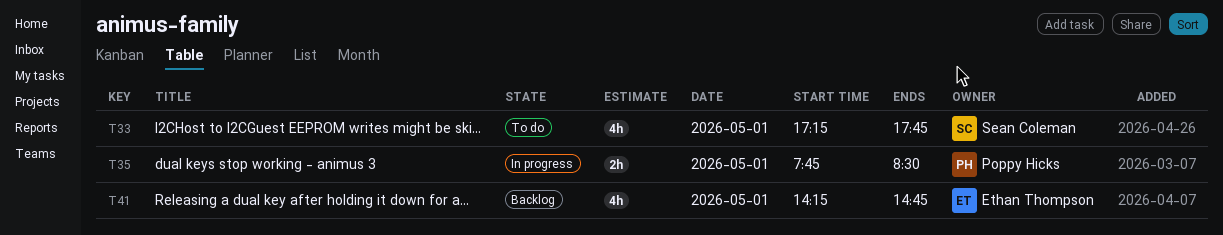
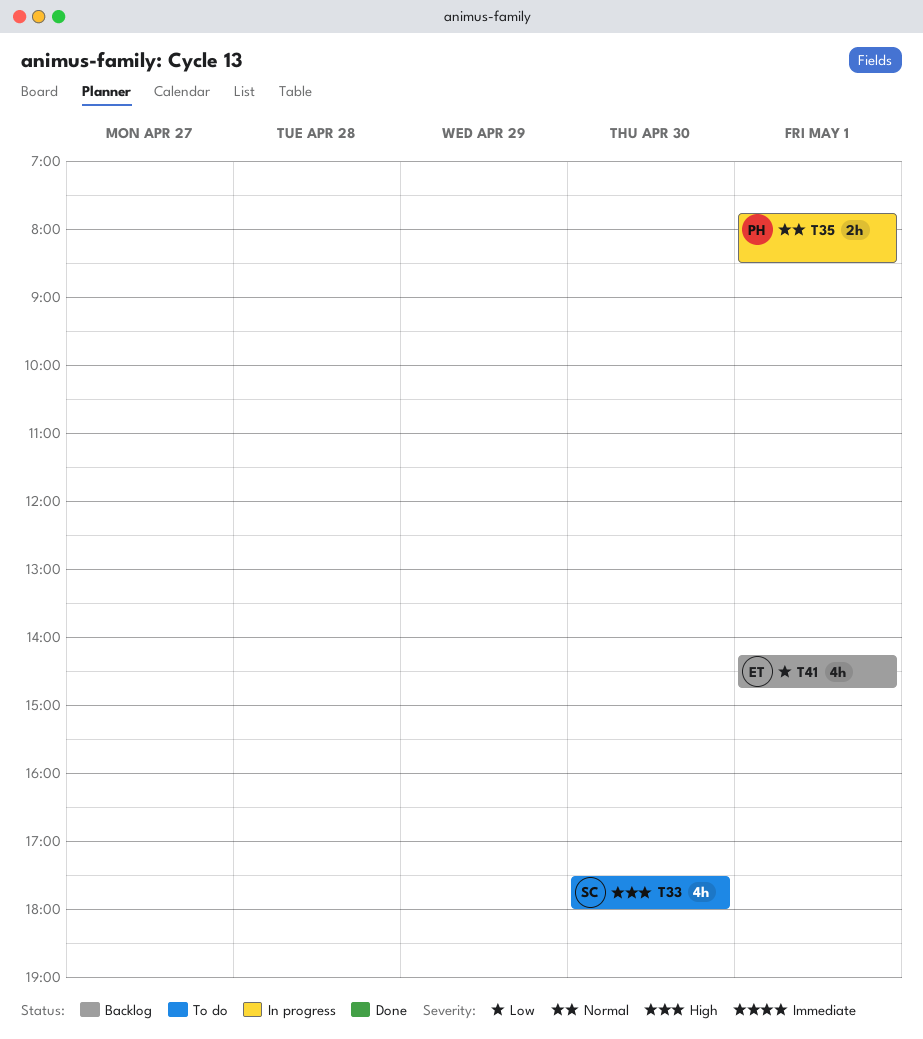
T33, day: May 1 -> Apr 30
T33, begins: 17:15 -> 17:30
T33, ends: 17:45 -> 18:00

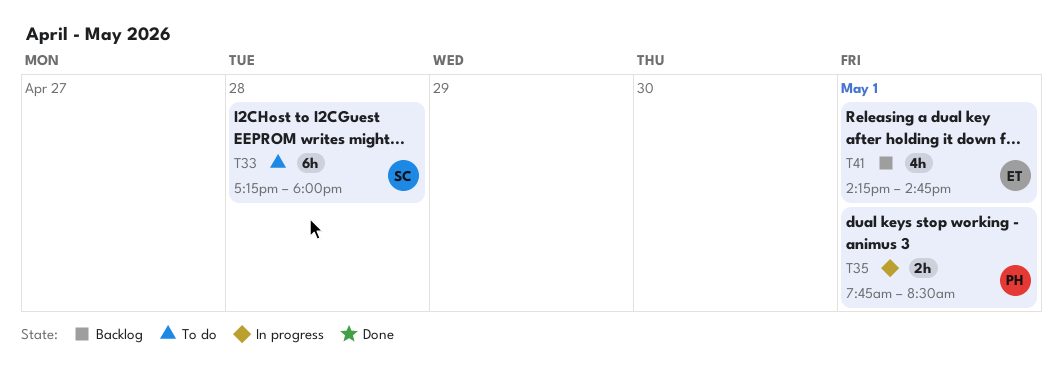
T33, estimate: 4h -> 6h
T33, day: Apr 30 -> Apr 28
T33, begins: 17:30 -> 17:15

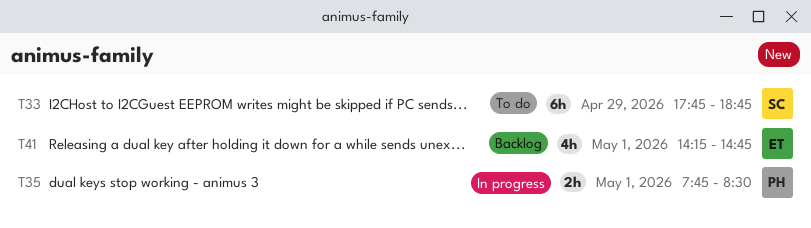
T33, day: Apr 28 -> Apr 29
T33, begins: 17:15 -> 17:45
T33, ends: 18:00 -> 18:45

